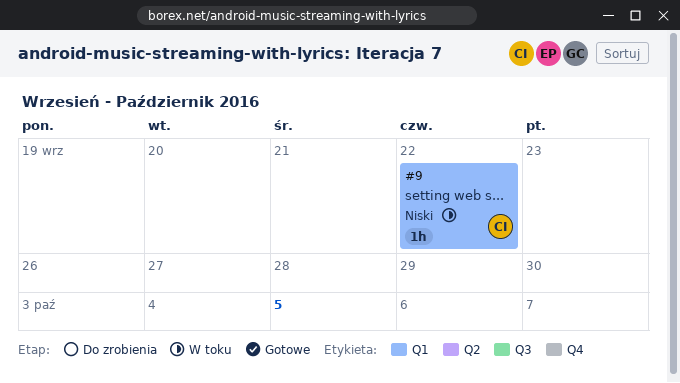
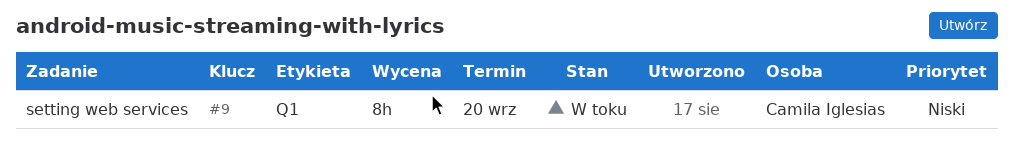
#9, estimate: 1h -> 8h
#9, due: Sep 22 -> Sep 20

